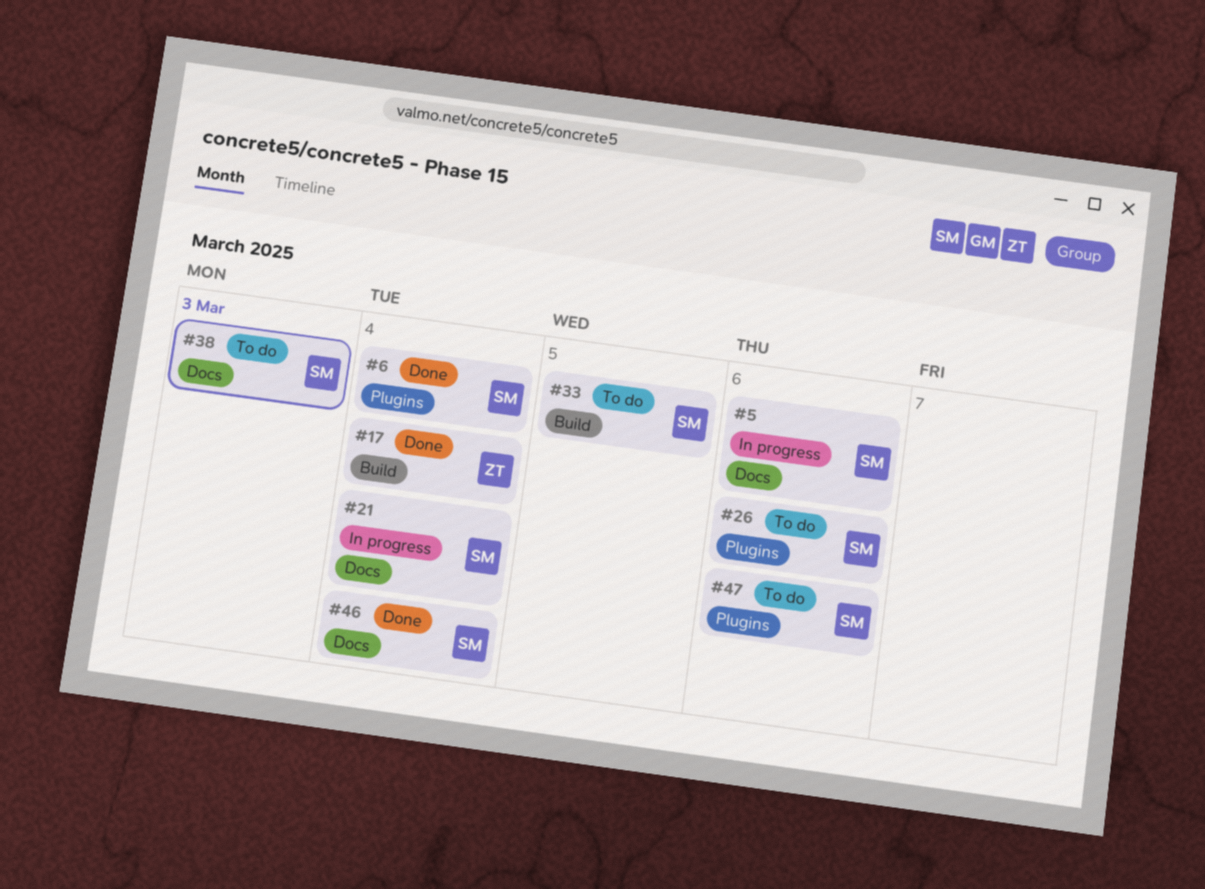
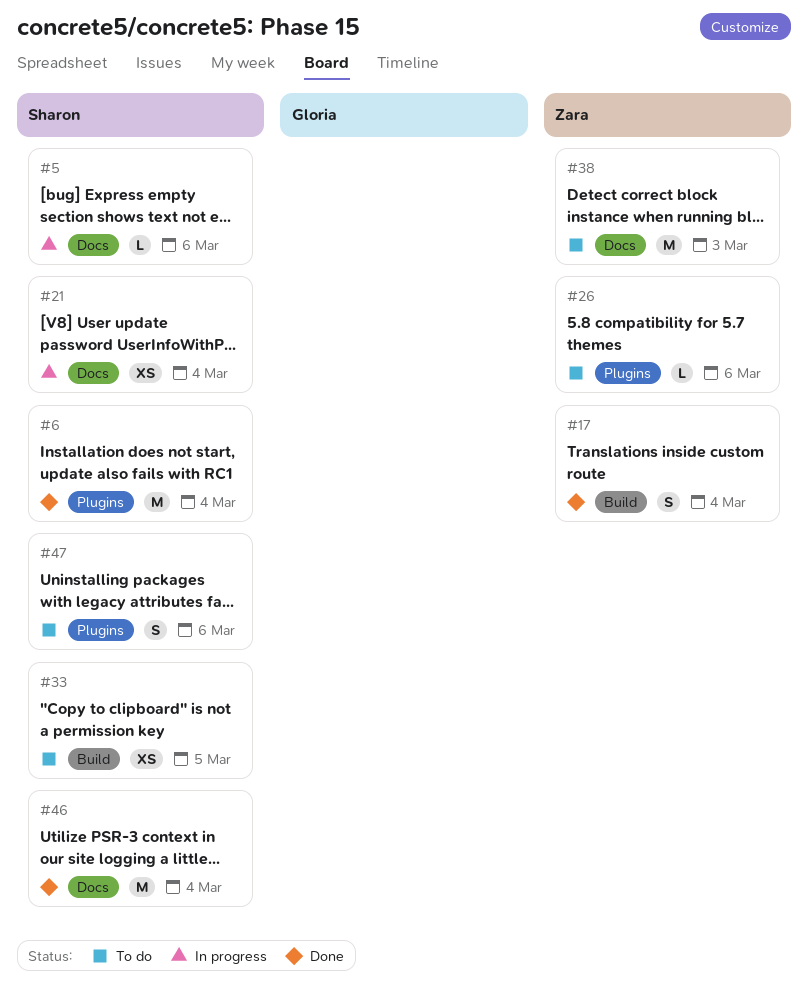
#26, owner: Sharon -> Zara
#38, owner: Sharon -> Zara

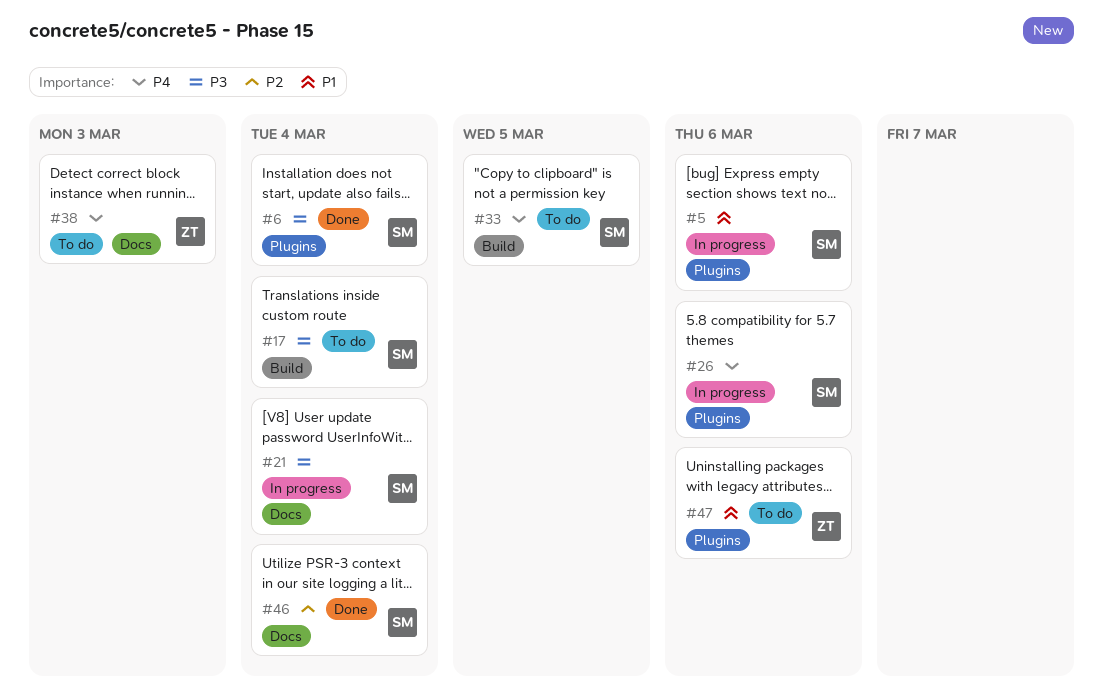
#5, label: Docs -> Plugins
#17, status: Done -> To do
#17, owner: Zara -> Sharon
#26, status: To do -> In progress
#26, owner: Zara -> Sharon
#47, owner: Sharon -> Zara

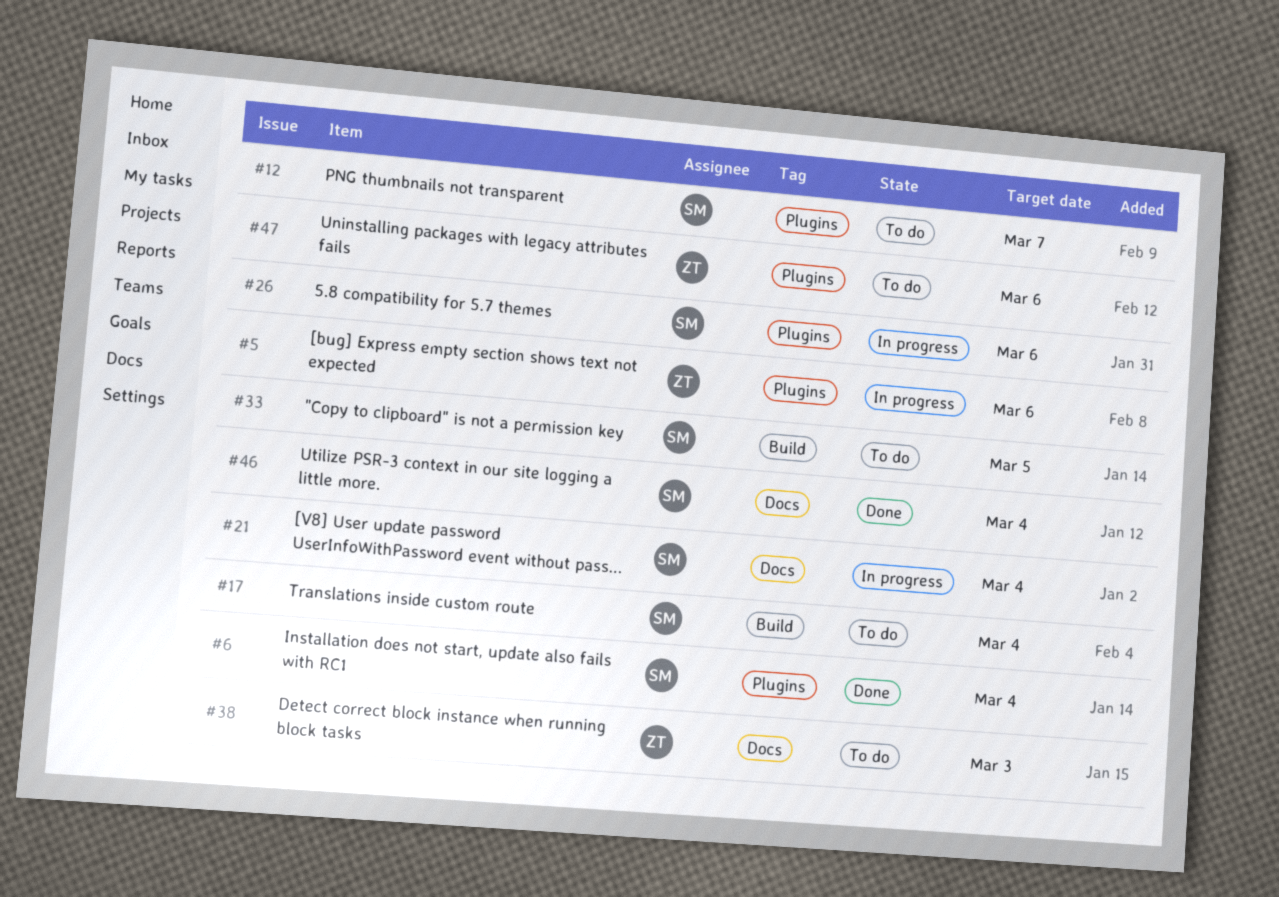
#5, owner: SM -> ZT
#12: none -> present

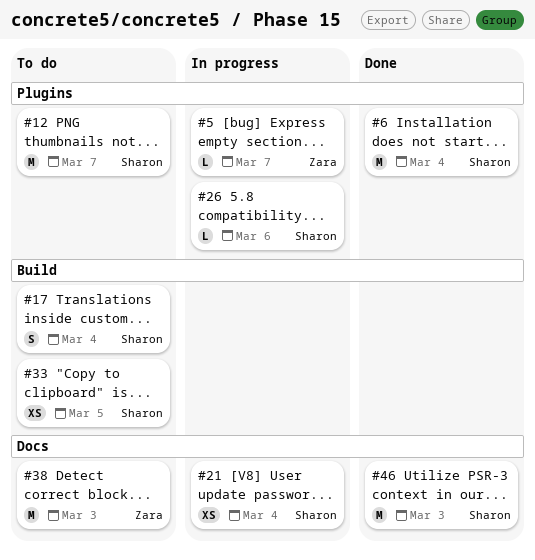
#5, due: Mar 6 -> Mar 7
#46, due: Mar 4 -> Mar 3
#47: present -> none

